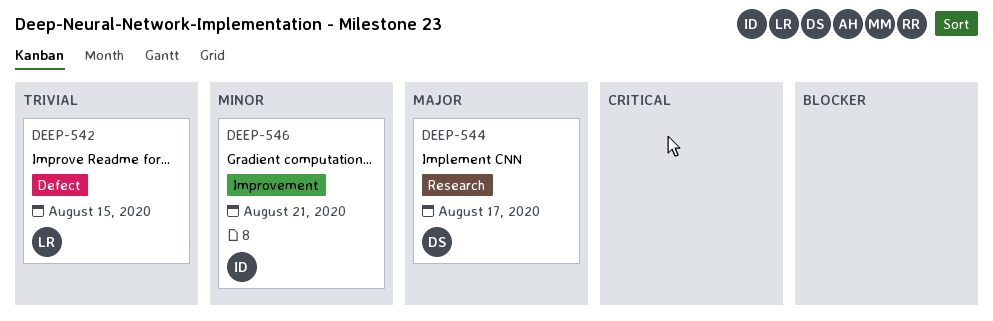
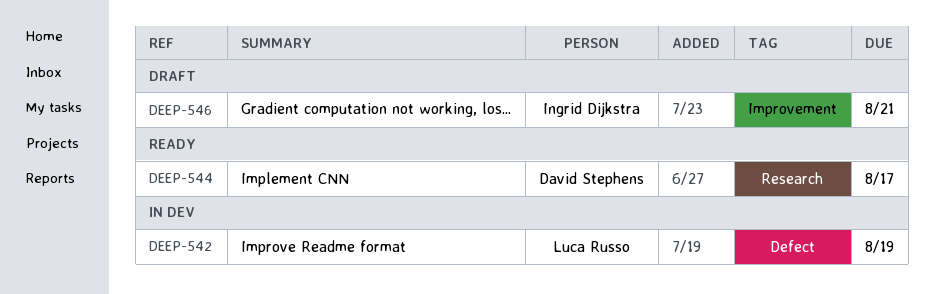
DEEP-542, due: Aug 15 -> Aug 19

